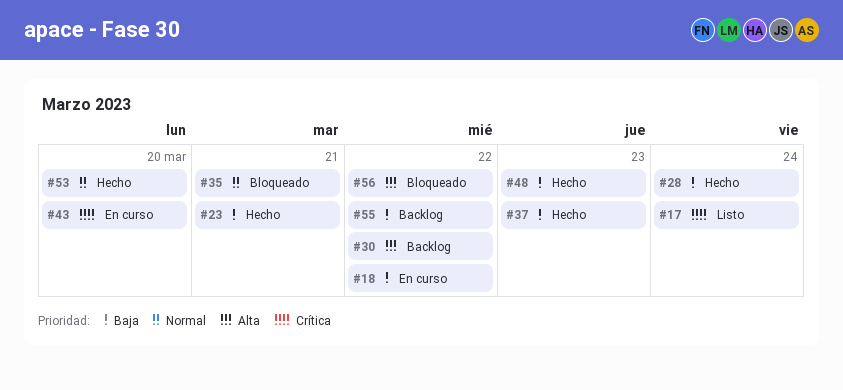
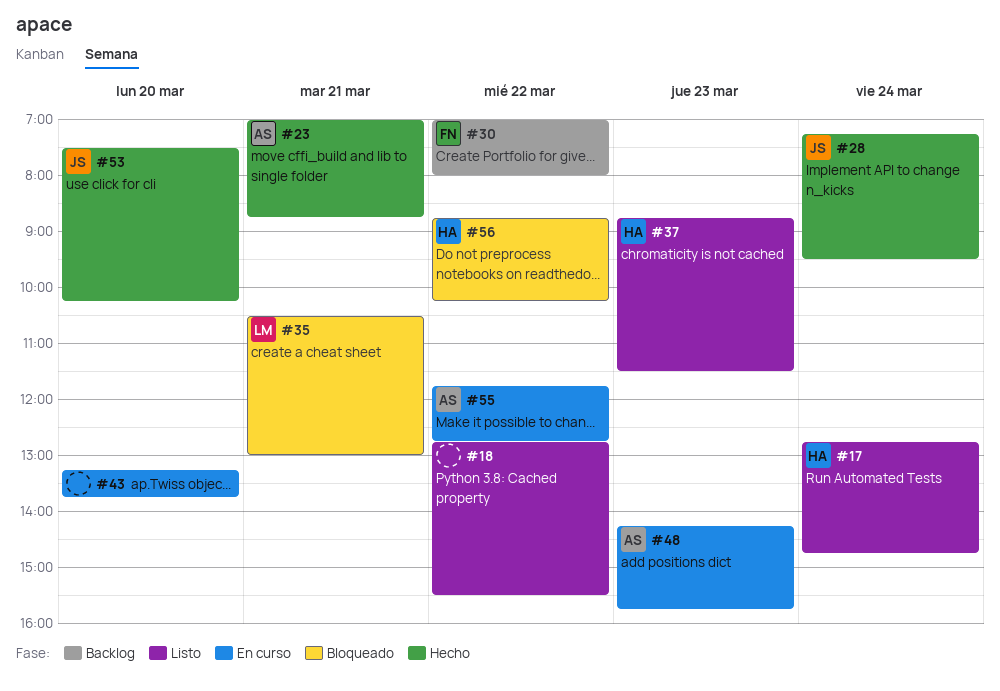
#18, status: En curso -> Listo
#37, status: Hecho -> Listo
#48, status: Hecho -> En curso
#55, status: Backlog -> En curso

